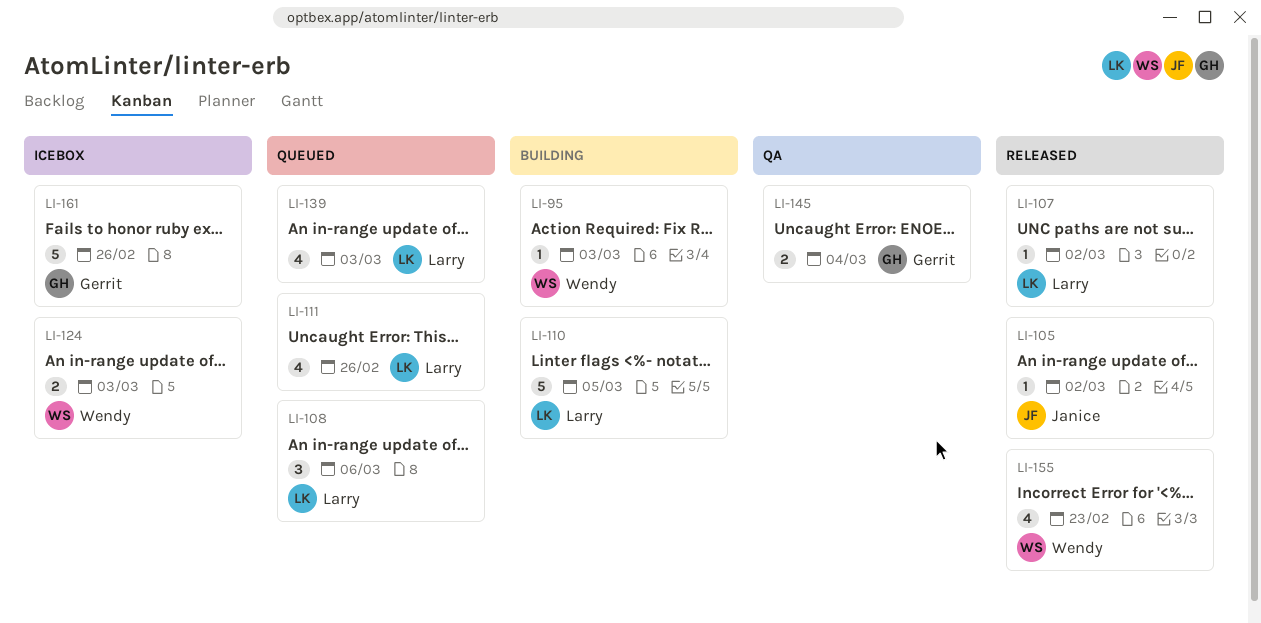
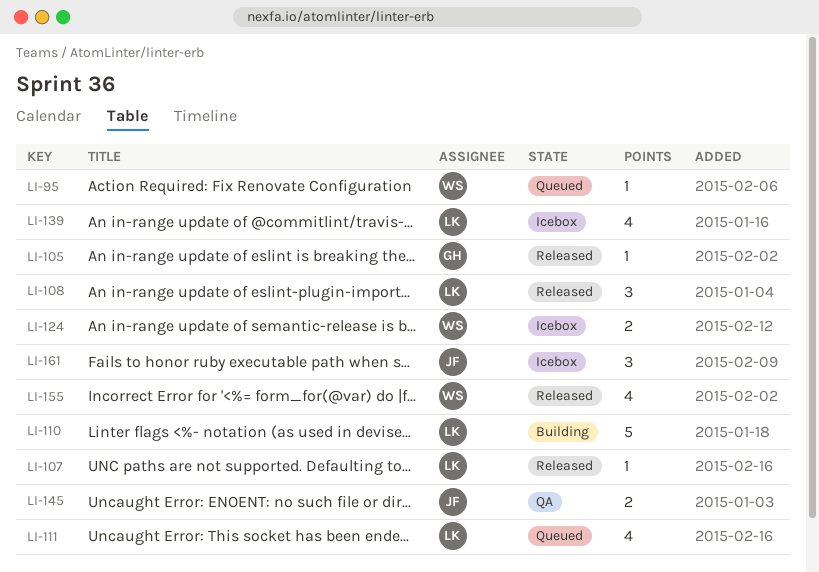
LI-95, status: Building -> Queued
LI-105, owner: Janice -> Gerrit
LI-108, status: Queued -> Released
LI-139, status: Queued -> Icebox
LI-145, owner: Gerrit -> Janice
LI-161, owner: Gerrit -> Janice
LI-161, estimate: 5 -> 3

